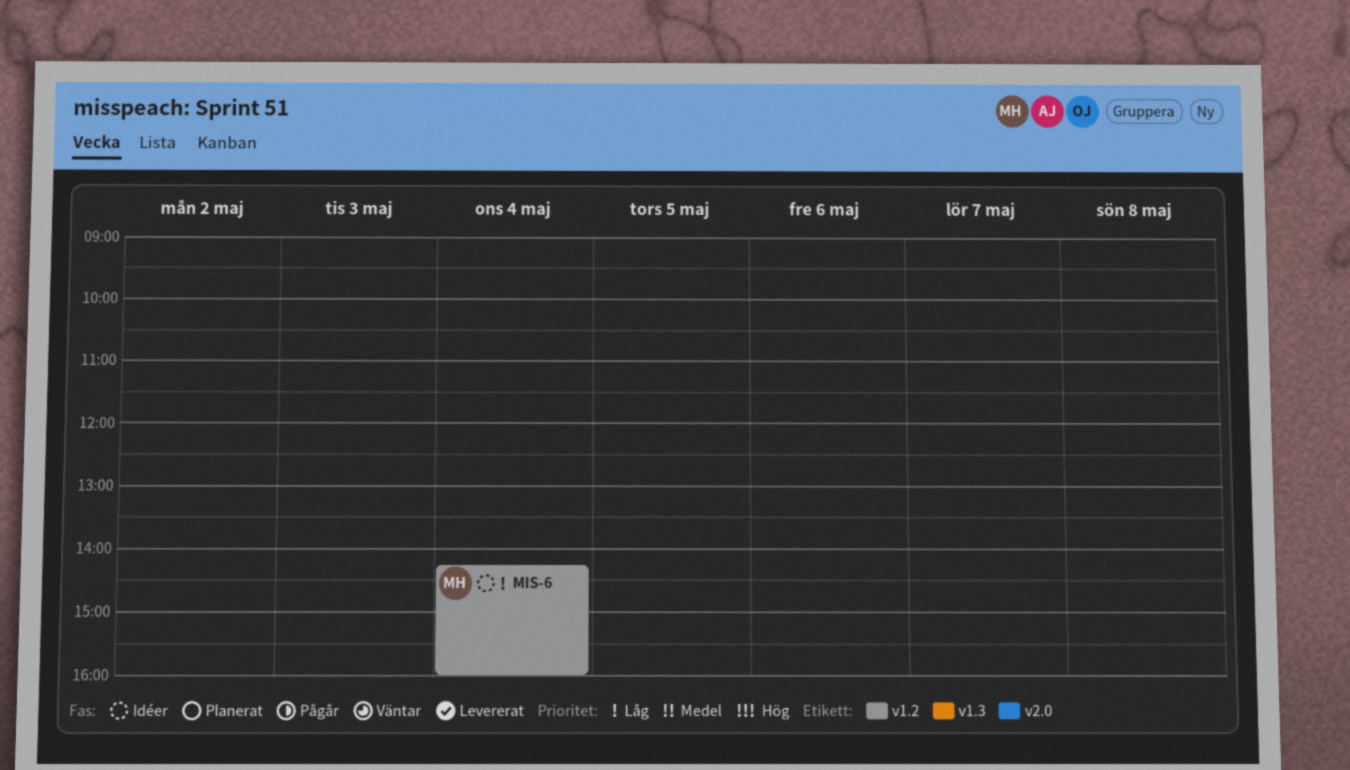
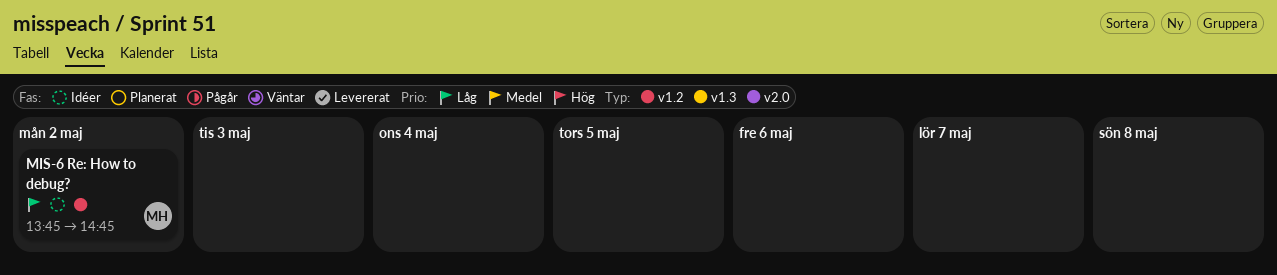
MIS-6, day: May 4 -> May 2
MIS-6, begins: 14:15 -> 13:45
MIS-6, ends: 16:00 -> 14:45

